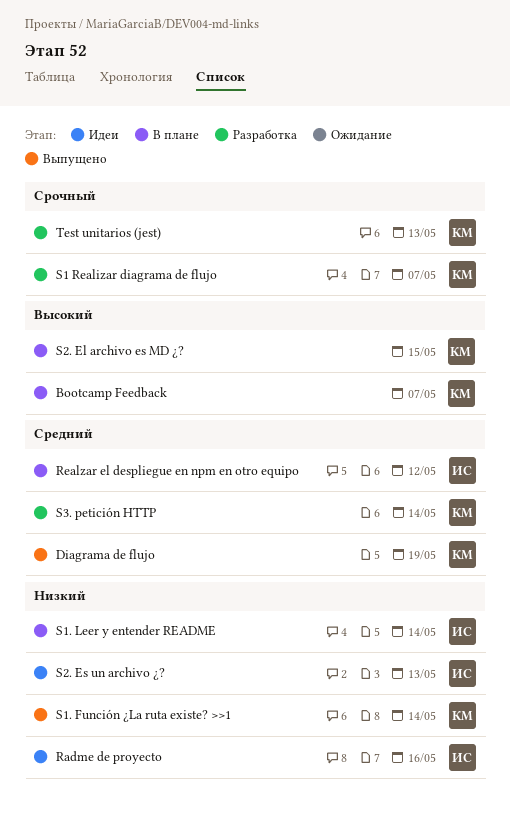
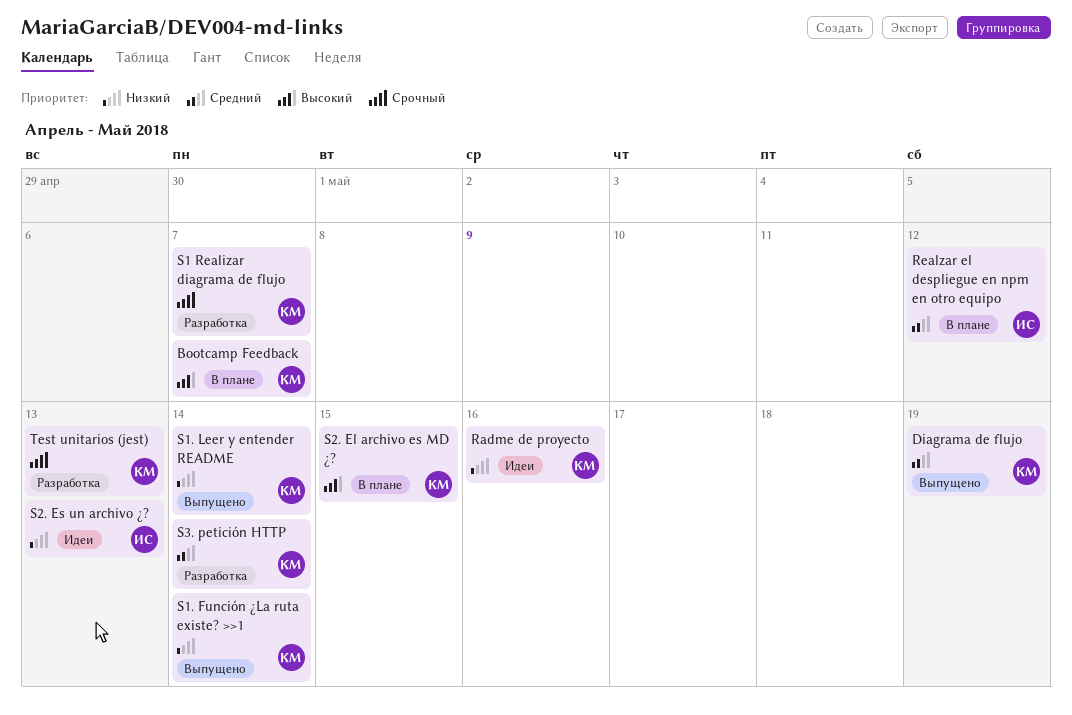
Radme de proyecto, owner: ИС -> КМ
S1. Leer y entender README, status: В плане -> Выпущено
S1. Leer y entender README, owner: ИС -> КМ

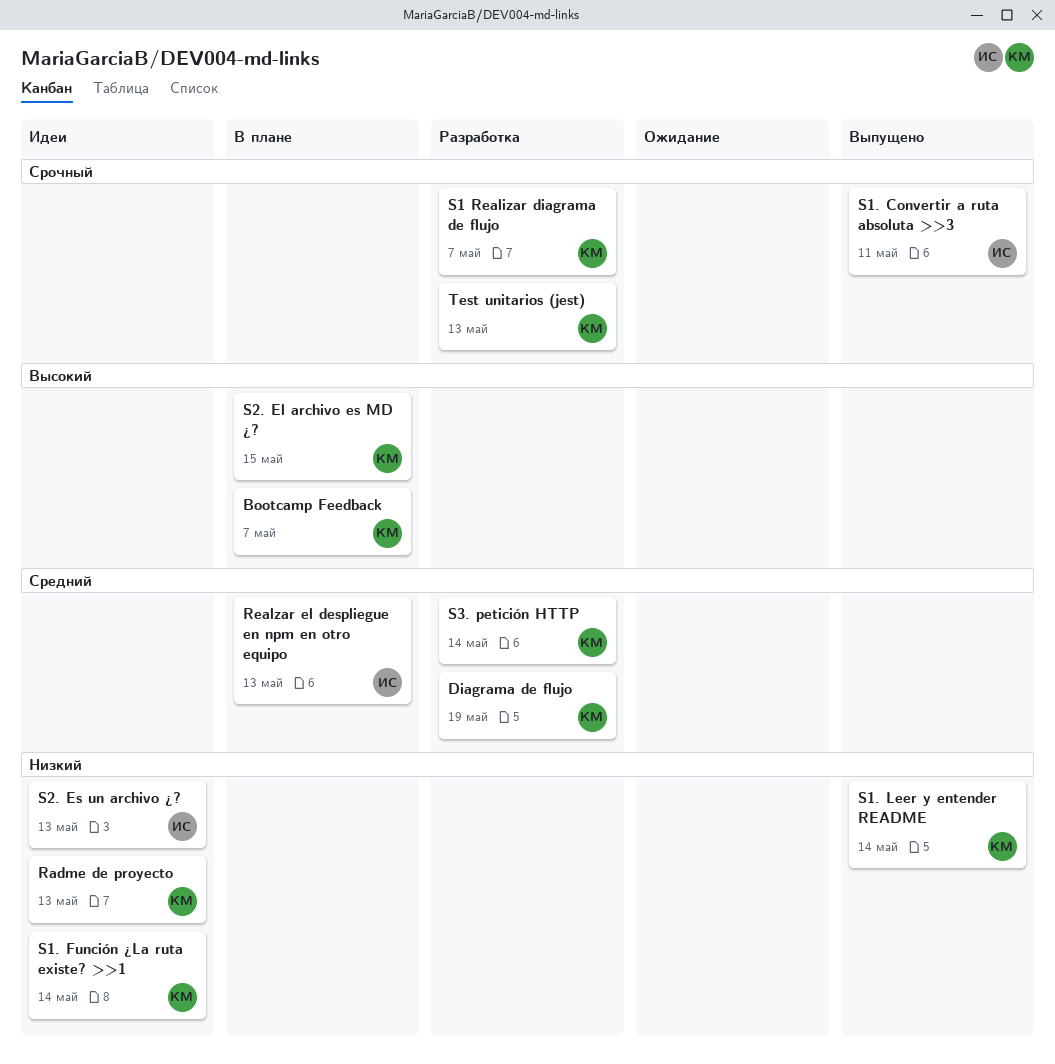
Diagrama de flujo, status: Выпущено -> Разработка
Radme de proyecto, due: May 16 -> May 13
Realzar el despliegue en npm en otro equipo, due: May 12 -> May 13
S1. Convertir a ruta absoluta >>3: none -> present
S1. Función ¿La ruta existe? >>1, status: Выпущено -> Идеи

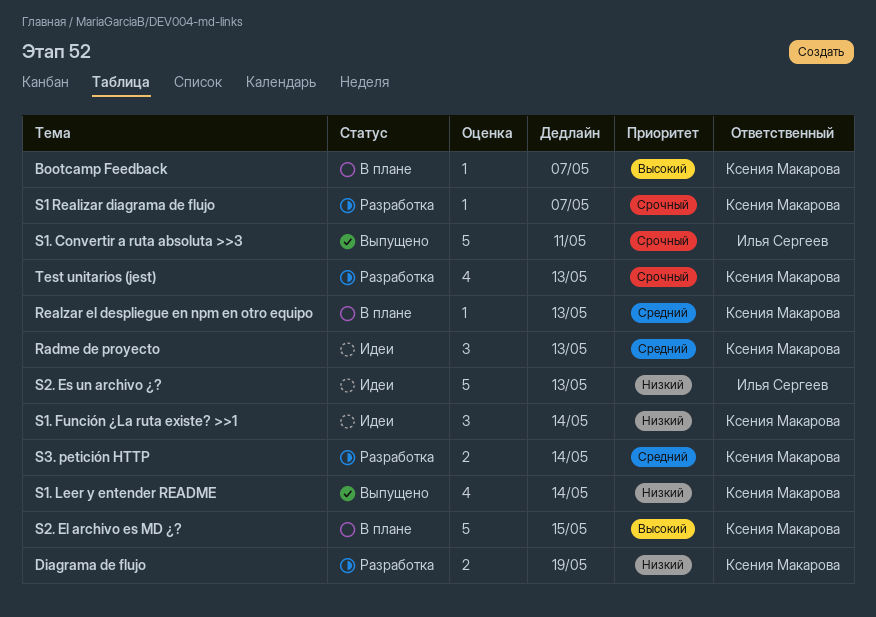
Diagrama de flujo, priority: Средний -> Низкий
Radme de proyecto, priority: Низкий -> Средний
Realzar el despliegue en npm en otro equipo, owner: Илья Сергеев -> Ксения Макарова

